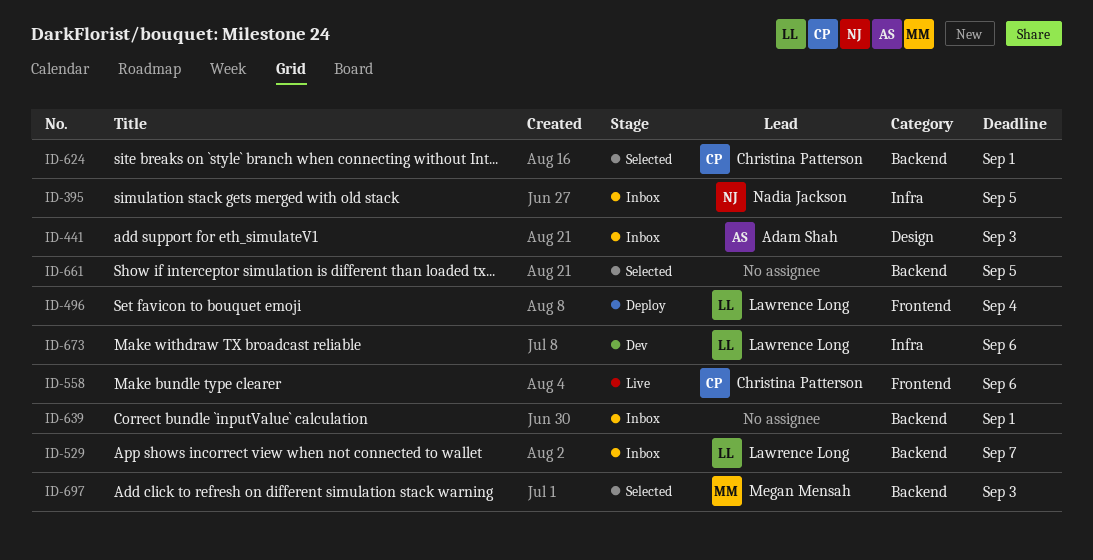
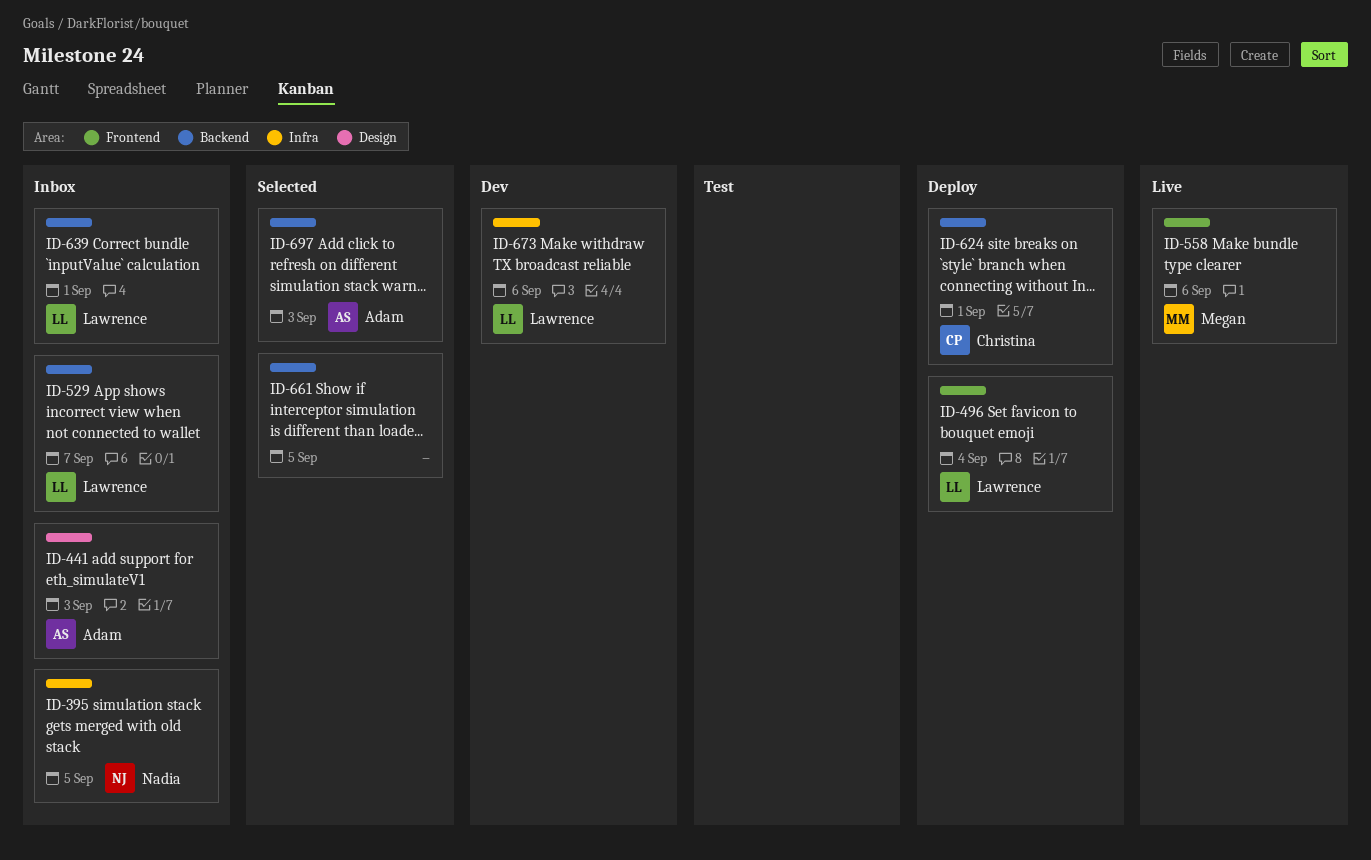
ID-558, owner: Christina Patterson -> Megan Mensah
ID-624, status: Selected -> Deploy
ID-639, owner: none -> Lawrence Long
ID-697, owner: Megan Mensah -> Adam Shah

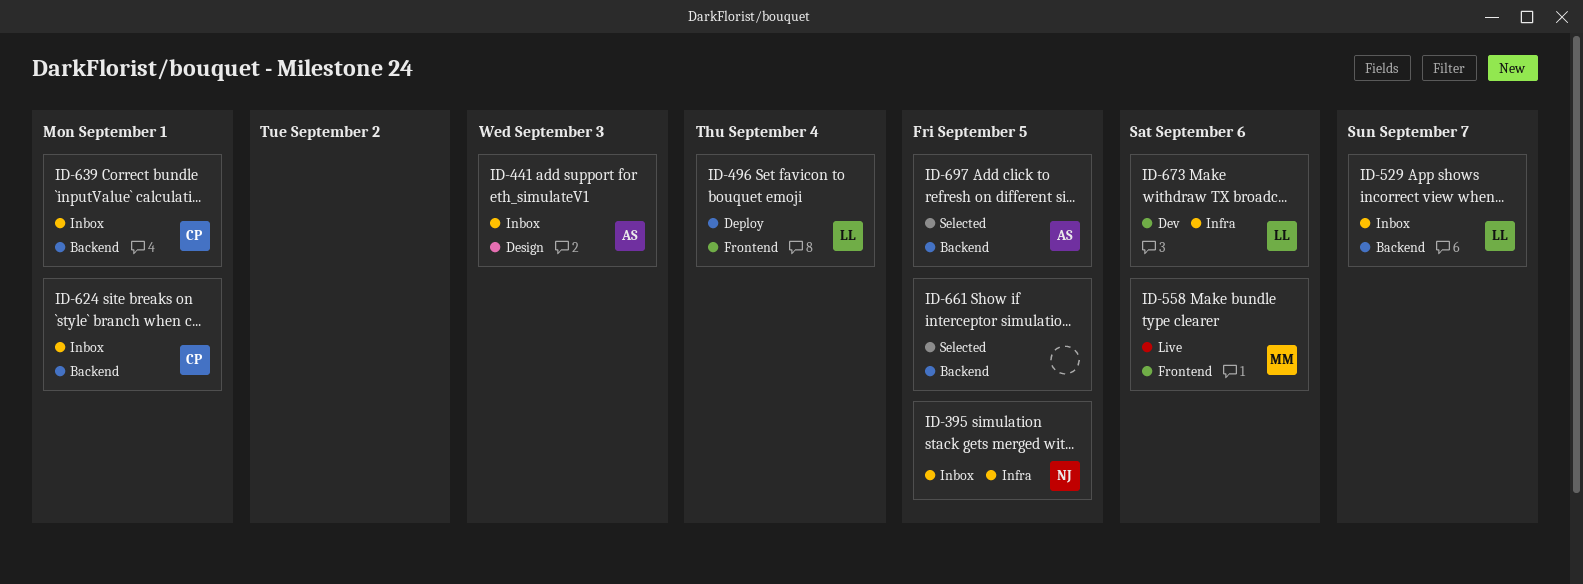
ID-624, status: Deploy -> Inbox
ID-639, owner: Lawrence -> Christina
ID-697, due: Sep 3 -> Sep 5

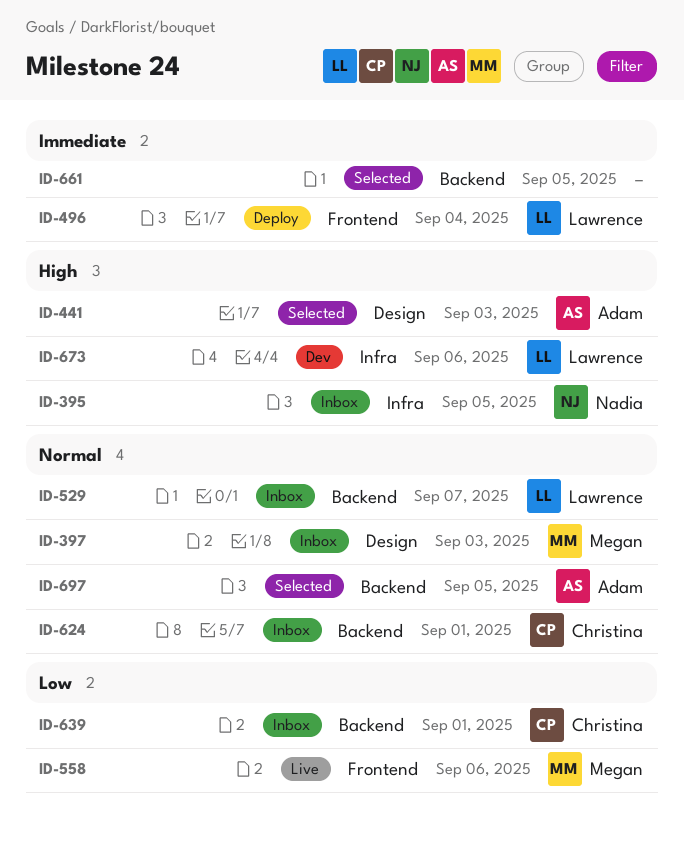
ID-397: none -> present
ID-441, status: Inbox -> Selected

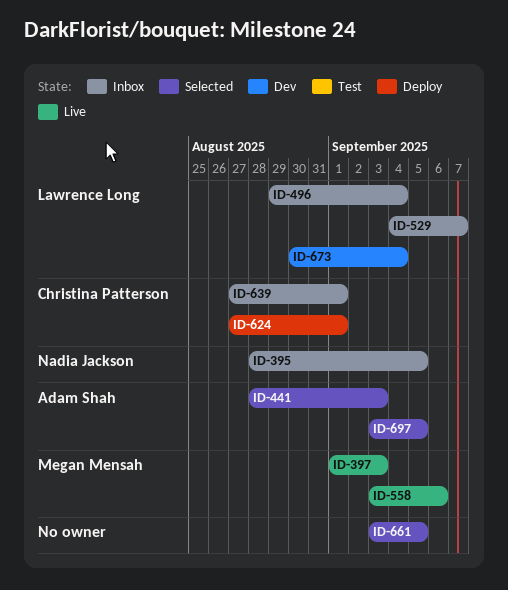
ID-397, status: Inbox -> Live
ID-496, status: Deploy -> Inbox
ID-624, status: Inbox -> Deploy
ID-673, due: Sep 6 -> Sep 4

